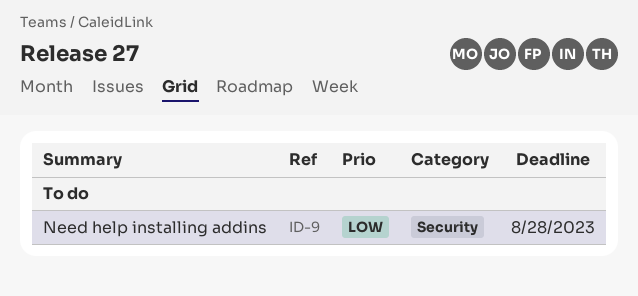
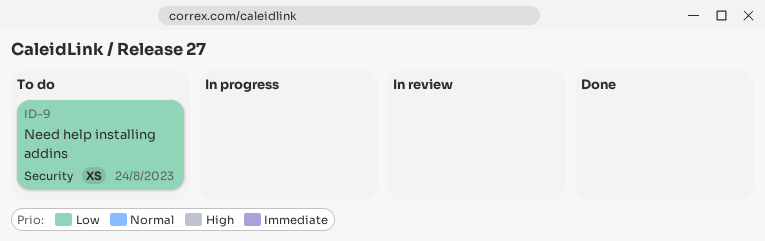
ID-9, due: Aug 28 -> Aug 24

